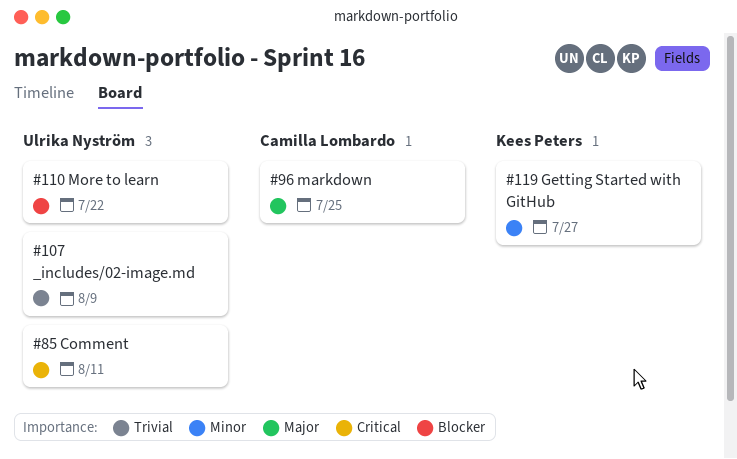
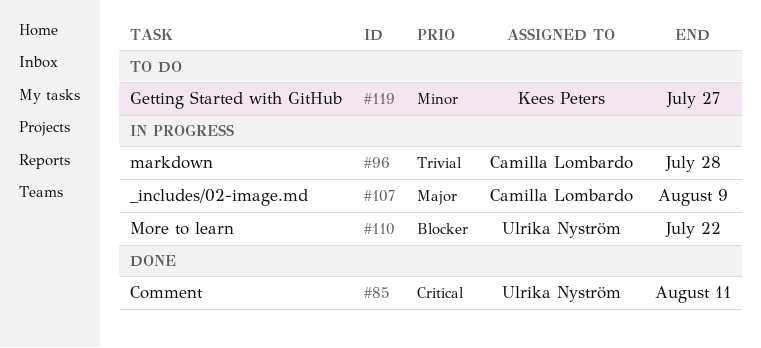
#96, priority: Major -> Trivial
#96, due: Jul 25 -> Jul 28
#107, owner: Ulrika Nyström -> Camilla Lombardo
#107, priority: Trivial -> Major

